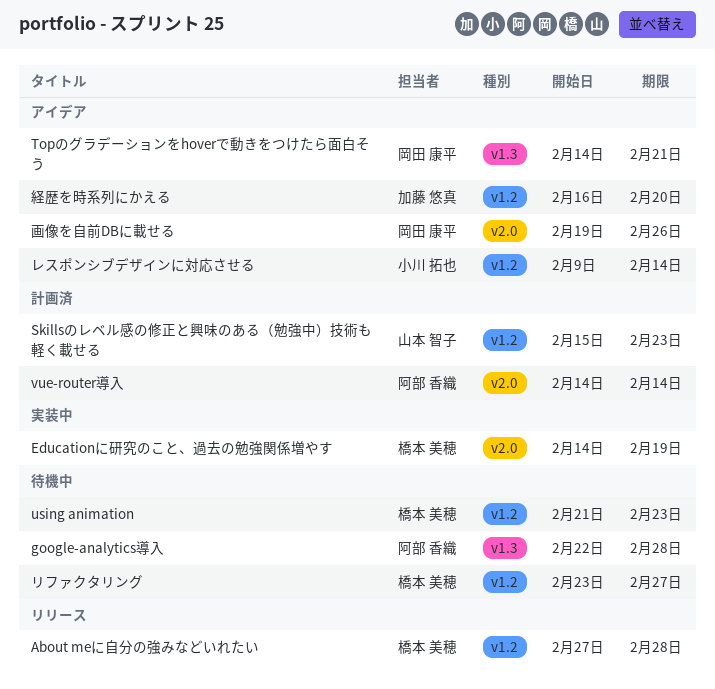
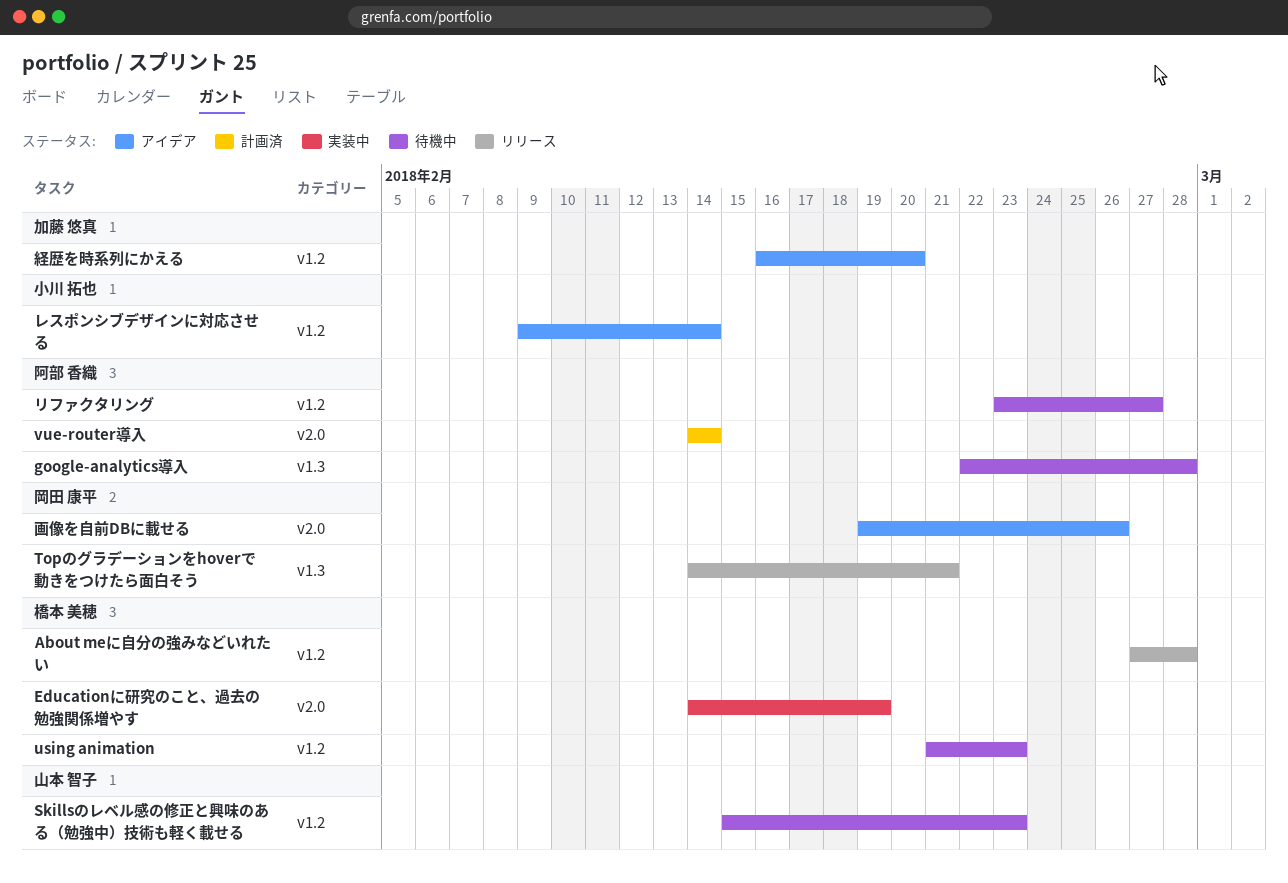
Skillsのレベル感の修正と興味のある（勉強中）技術も軽く載せる, status: 計画済 -> 待機中
Topのグラデーションをhoverで動きをつけたら面白そう, status: アイデア -> リリース
リファクタリング, owner: 橋本 美穂 -> 阿部 香織

